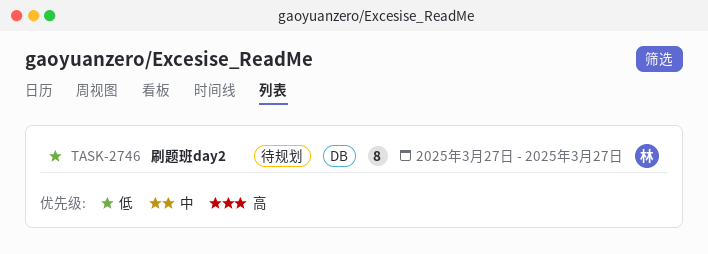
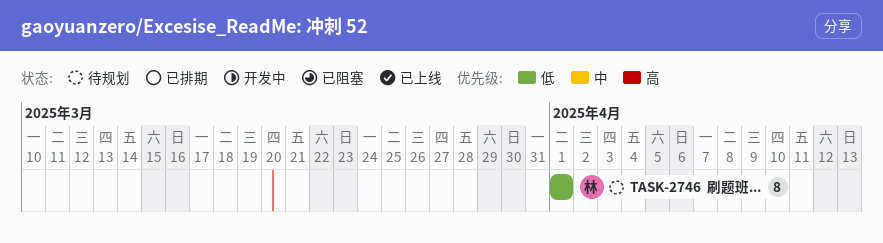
TASK-2746, start: Mar 27 -> Apr 1
TASK-2746, due: Mar 27 -> Apr 1

